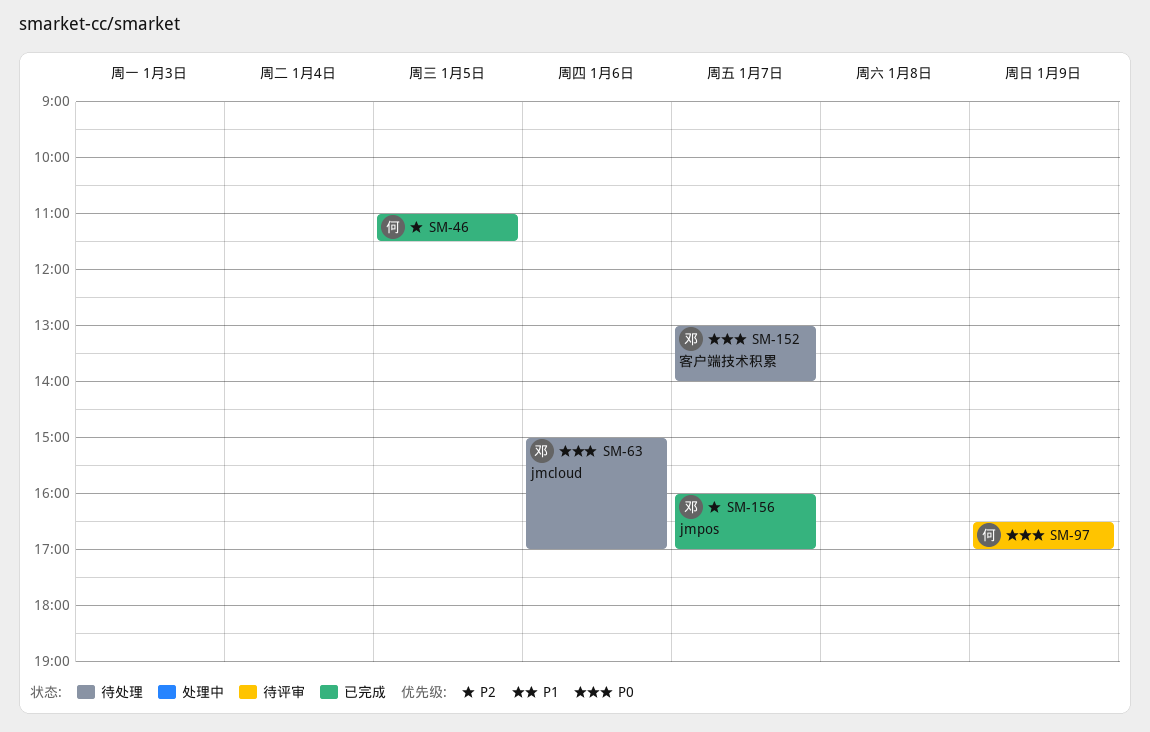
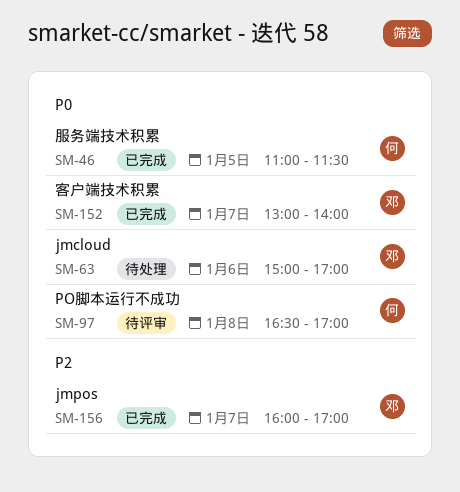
SM-46, priority: P2 -> P0
SM-97, day: Jan 9 -> Jan 8
SM-152, status: 待处理 -> 已完成

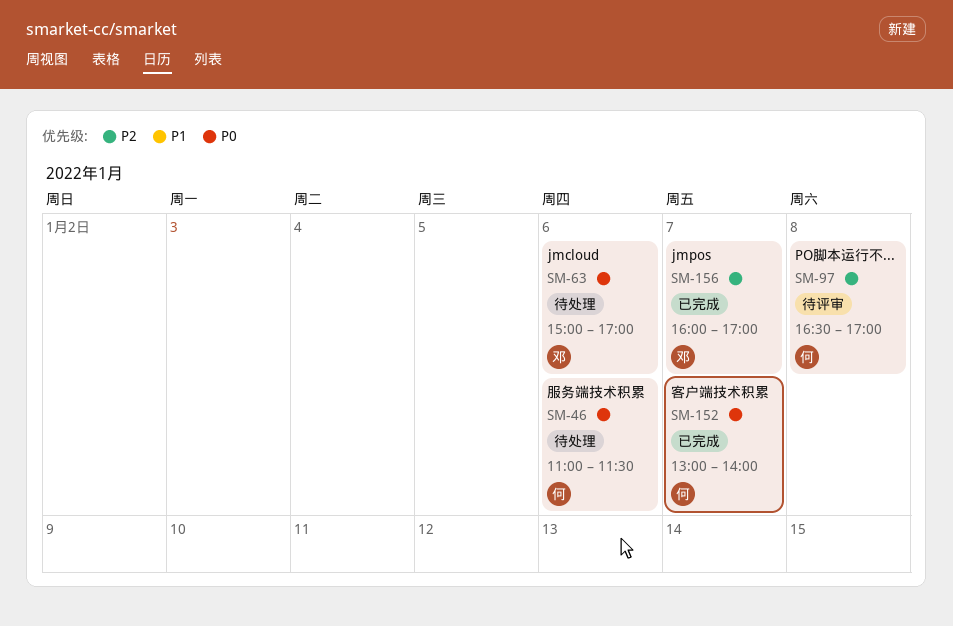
SM-46, status: 已完成 -> 待处理
SM-46, day: Jan 5 -> Jan 6
SM-97, priority: P0 -> P2
SM-152, owner: 邓 -> 何

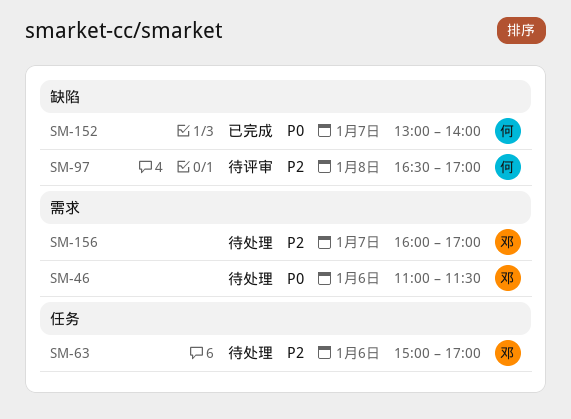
SM-46, owner: 何 -> 邓
SM-63, priority: P0 -> P2
SM-156, status: 已完成 -> 待处理

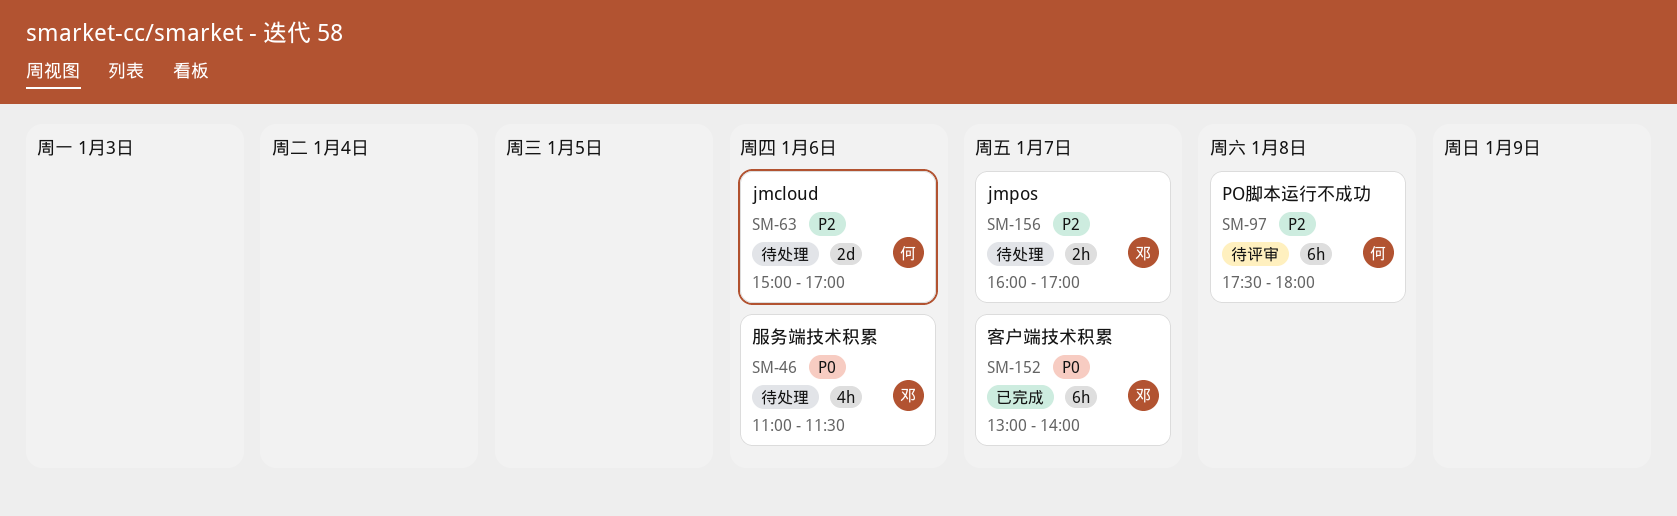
SM-63, owner: 邓 -> 何
SM-97, begins: 16:30 -> 17:30
SM-97, ends: 17:00 -> 18:00
SM-152, owner: 何 -> 邓

